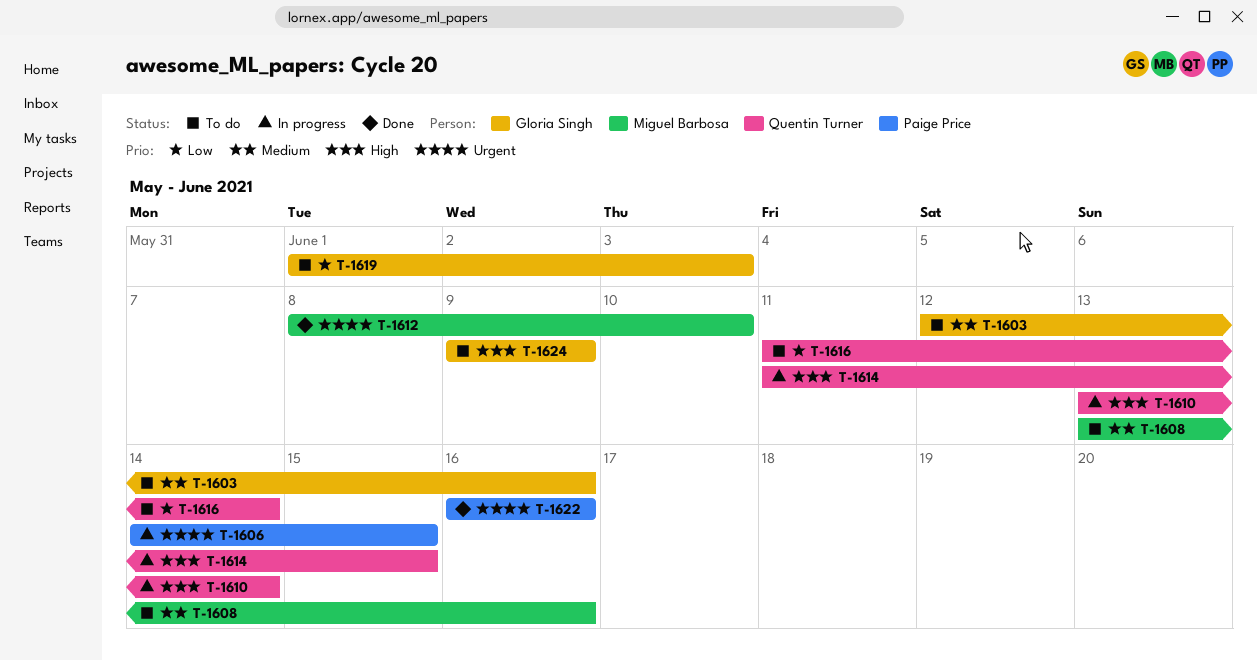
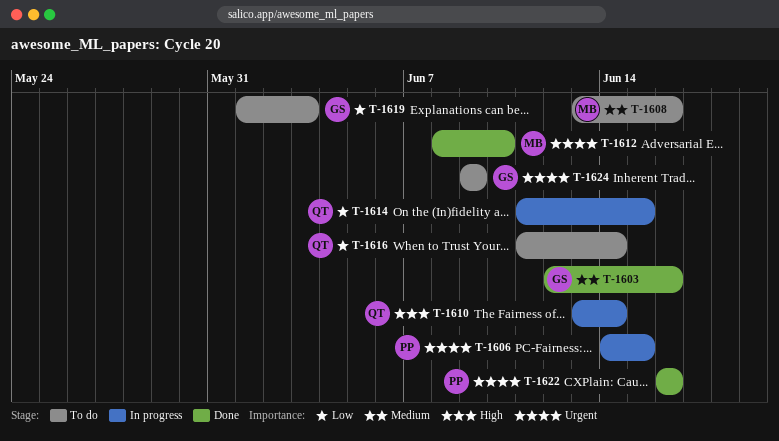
T-1603, status: To do -> Done
T-1614, priority: High -> Low
T-1624, priority: High -> Urgent

